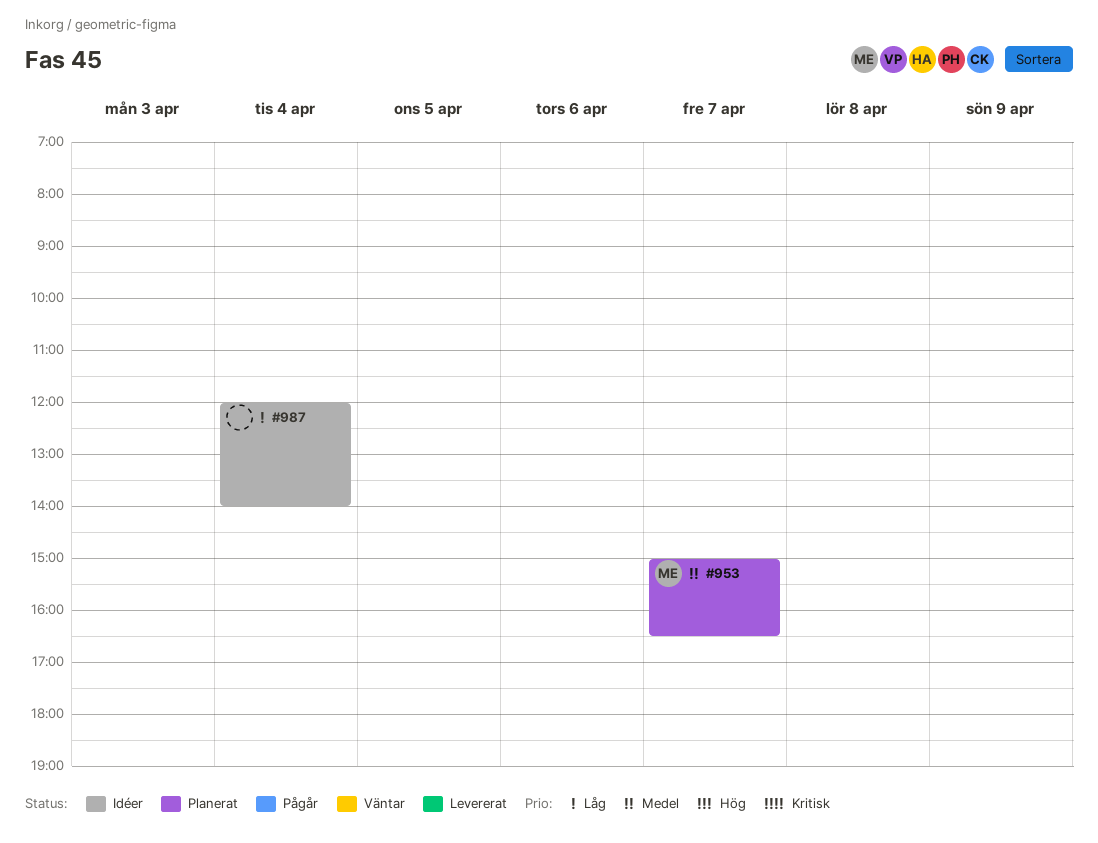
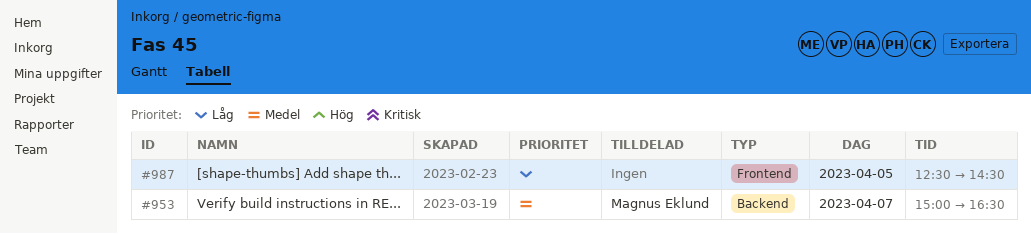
#987, day: Apr 4 -> Apr 5
#987, begins: 12:00 -> 12:30
#987, ends: 14:00 -> 14:30

